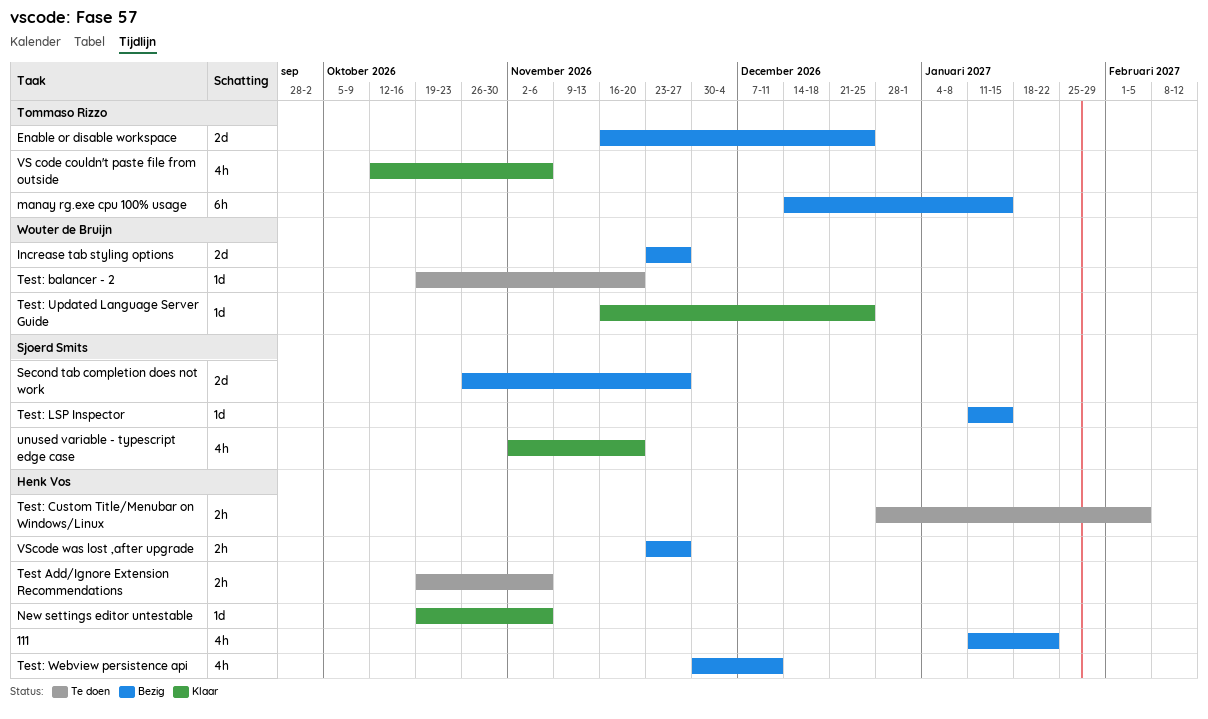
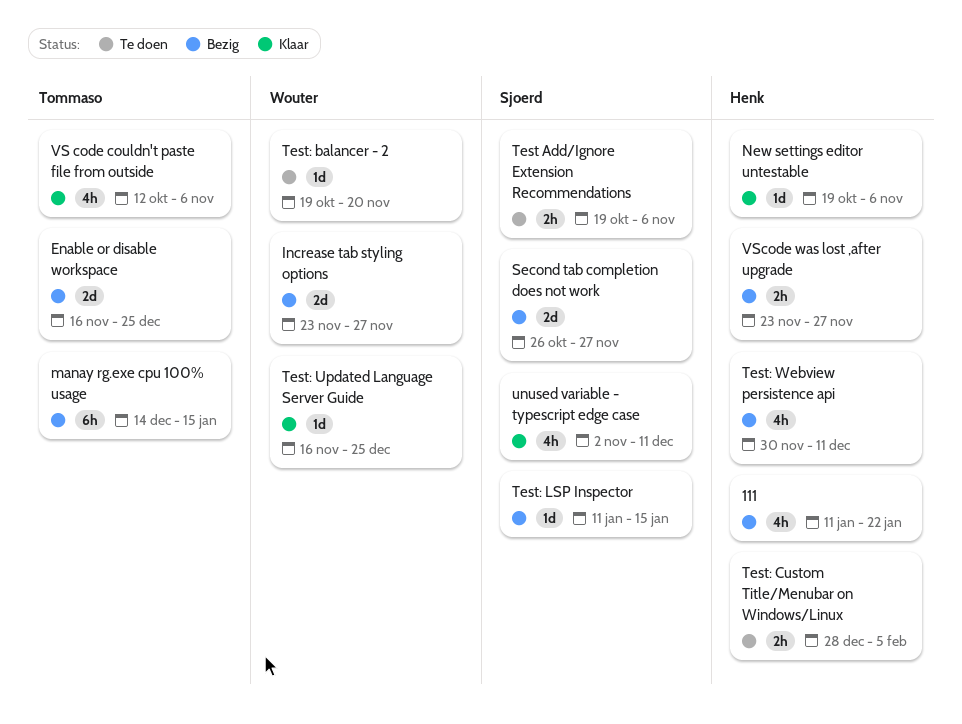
Test Add/Ignore Extension Recommendations, owner: Henk Vos -> Sjoerd Smits
unused variable - typescript edge case, due: Nov 20 -> Dec 11

